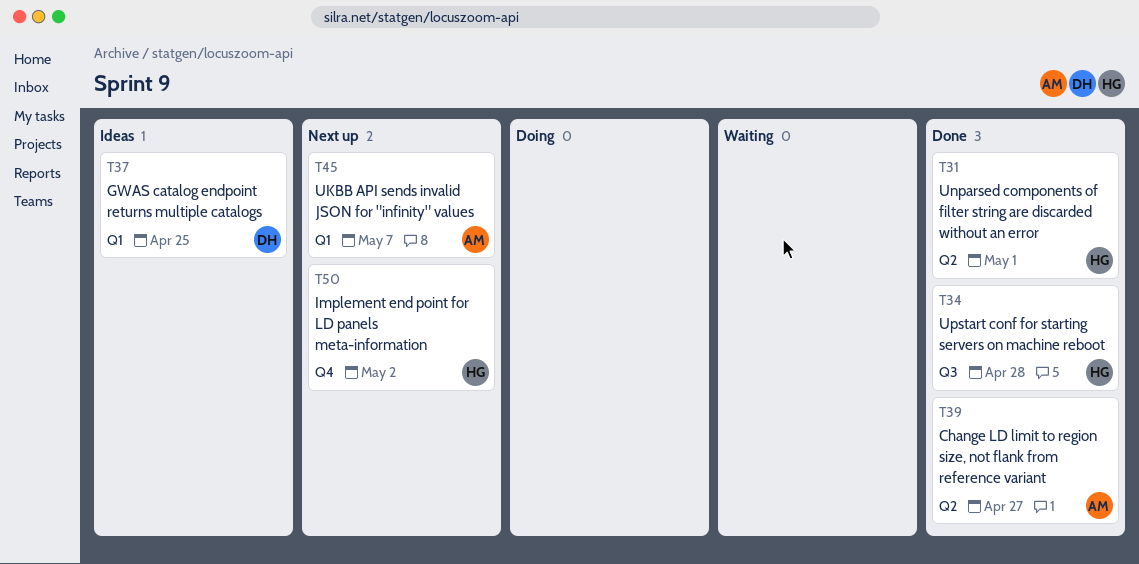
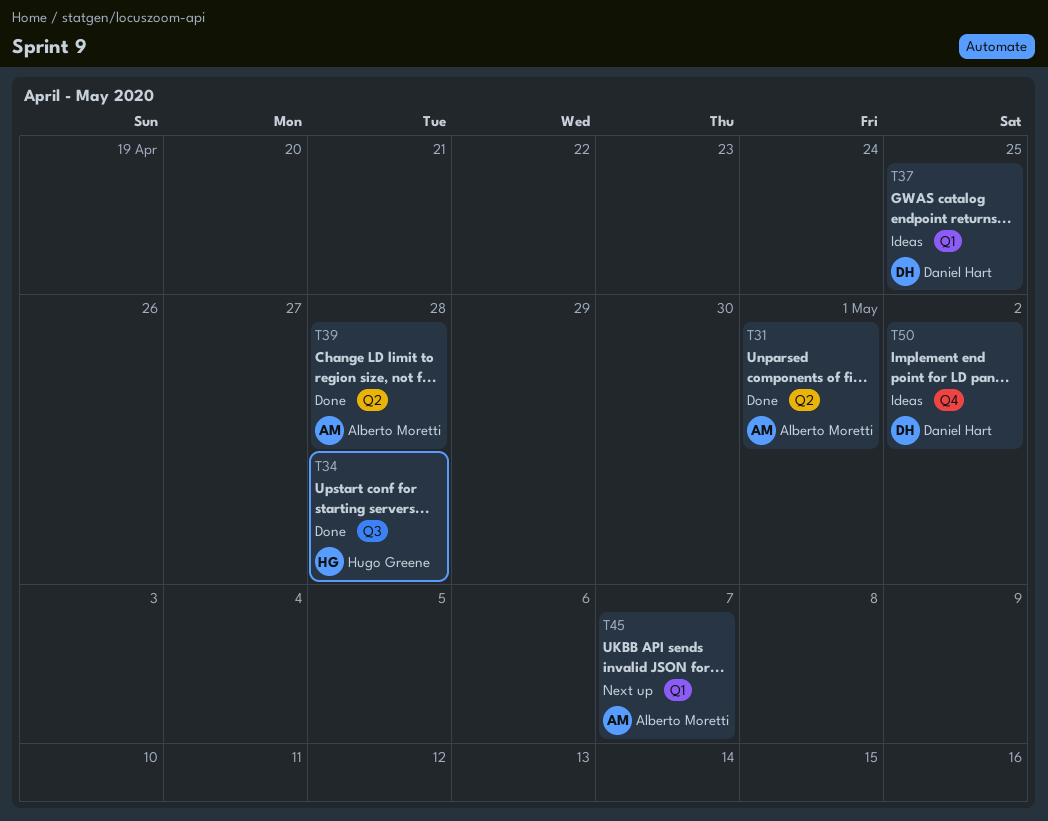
T31, owner: Hugo Greene -> Alberto Moretti
T39, due: Apr 27 -> Apr 28
T50, status: Next up -> Ideas
T50, owner: Hugo Greene -> Daniel Hart

